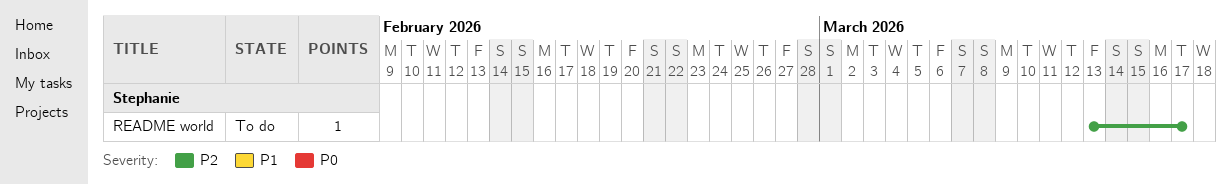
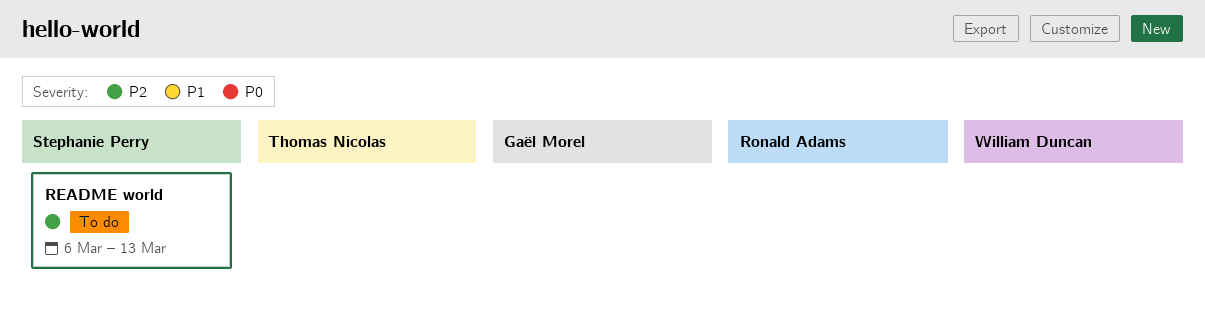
README world, start: Mar 13 -> Mar 6
README world, due: Mar 17 -> Mar 13

